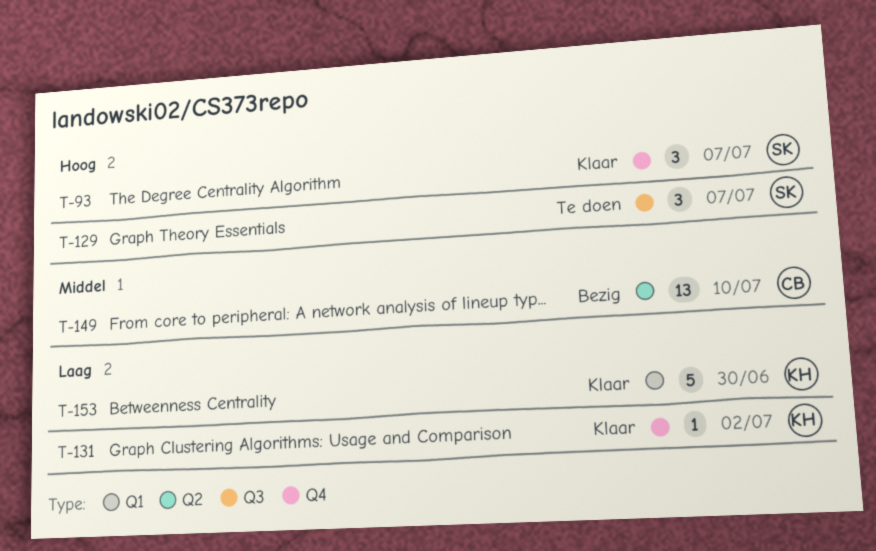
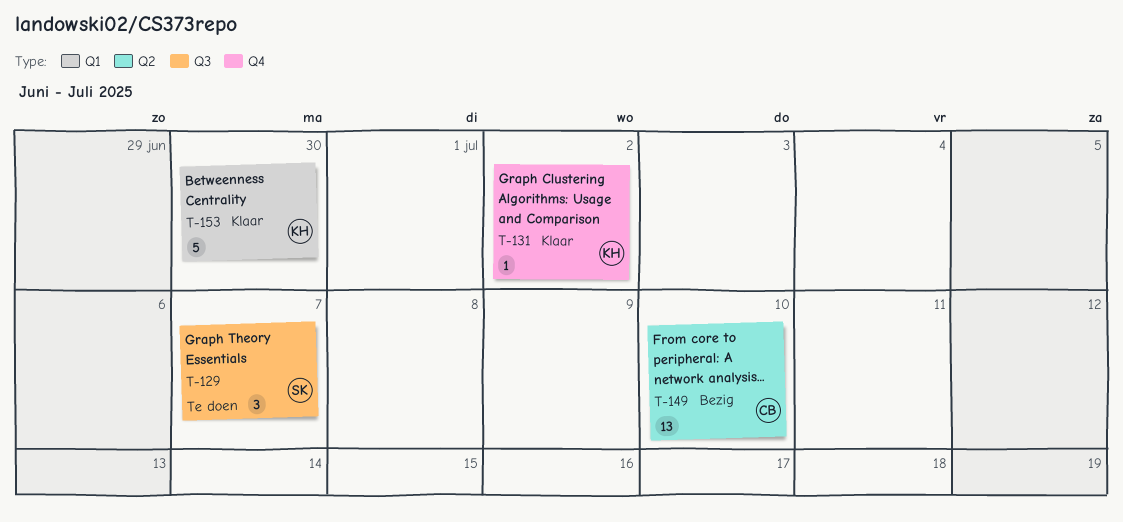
T-93: present -> none

